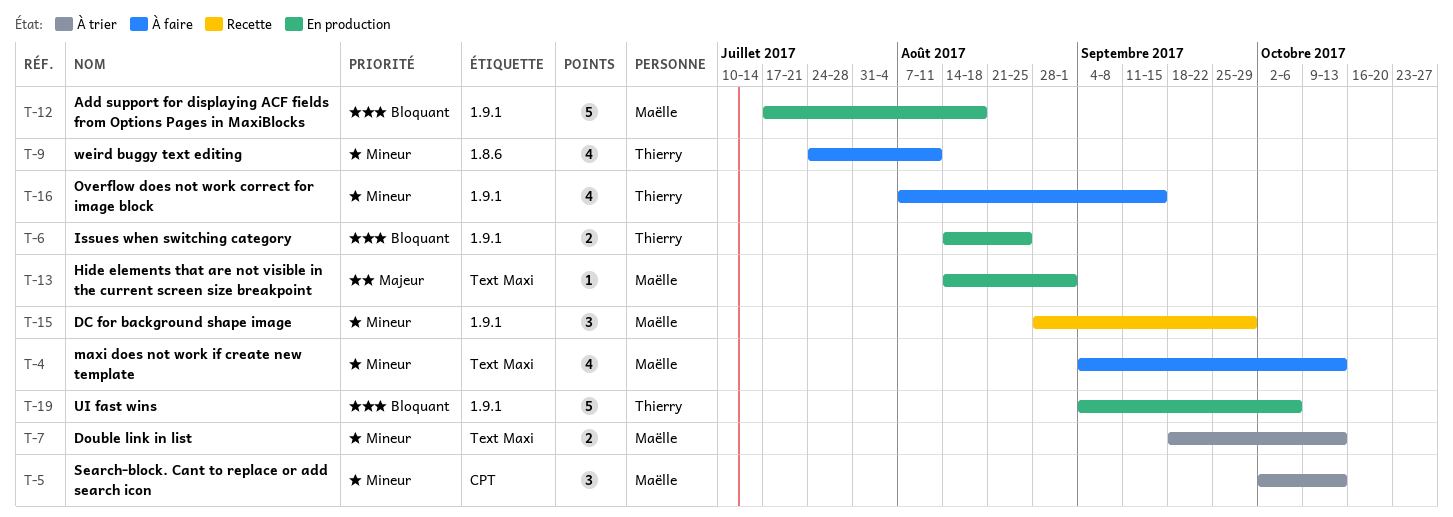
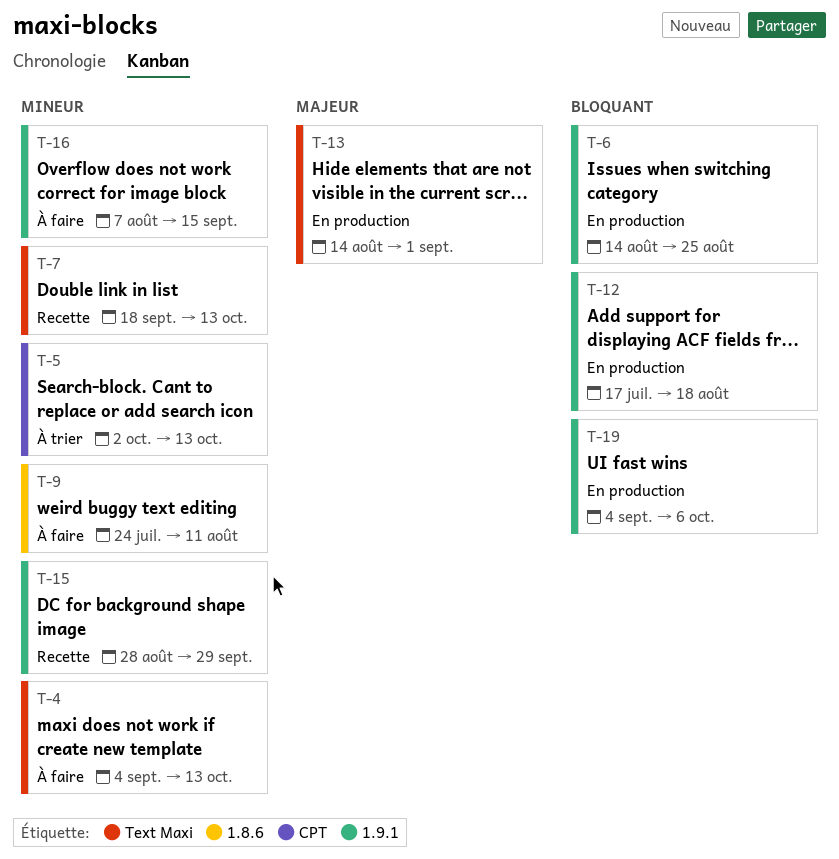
T-7, status: À trier -> Recette

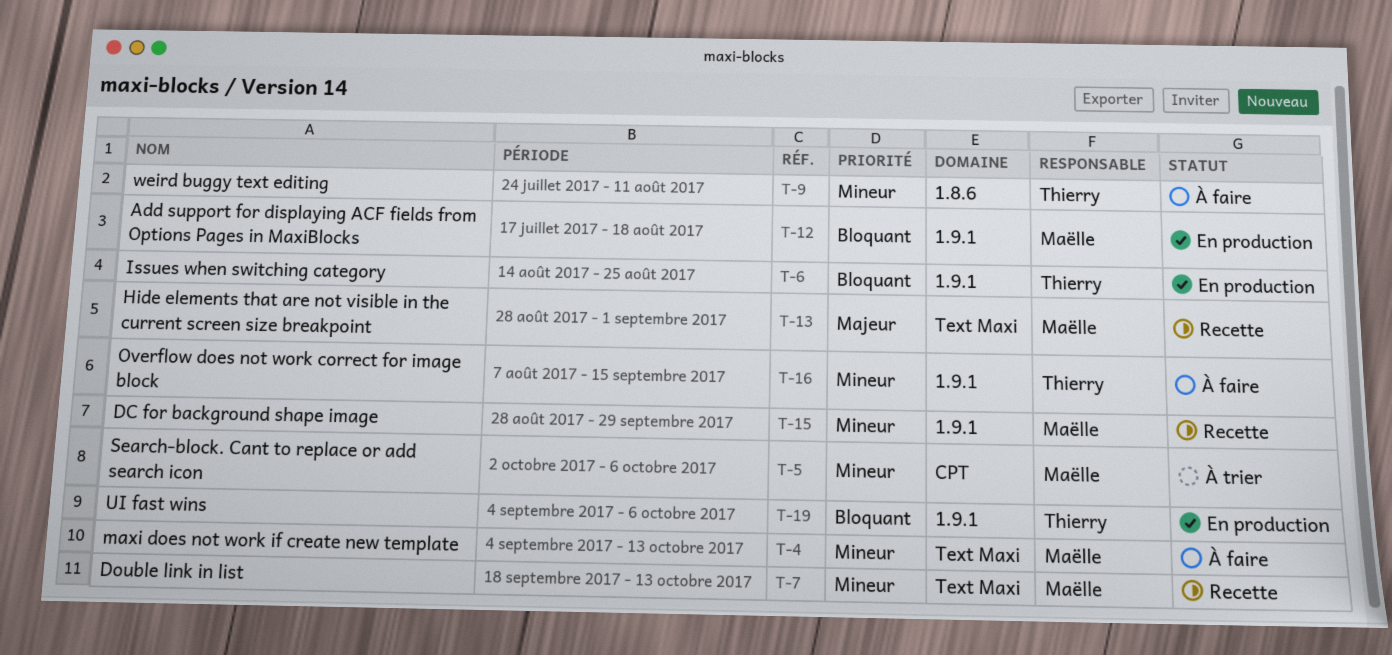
T-5, due: Oct 13 -> Oct 6
T-13, status: En production -> Recette
T-13, start: Aug 14 -> Aug 28

